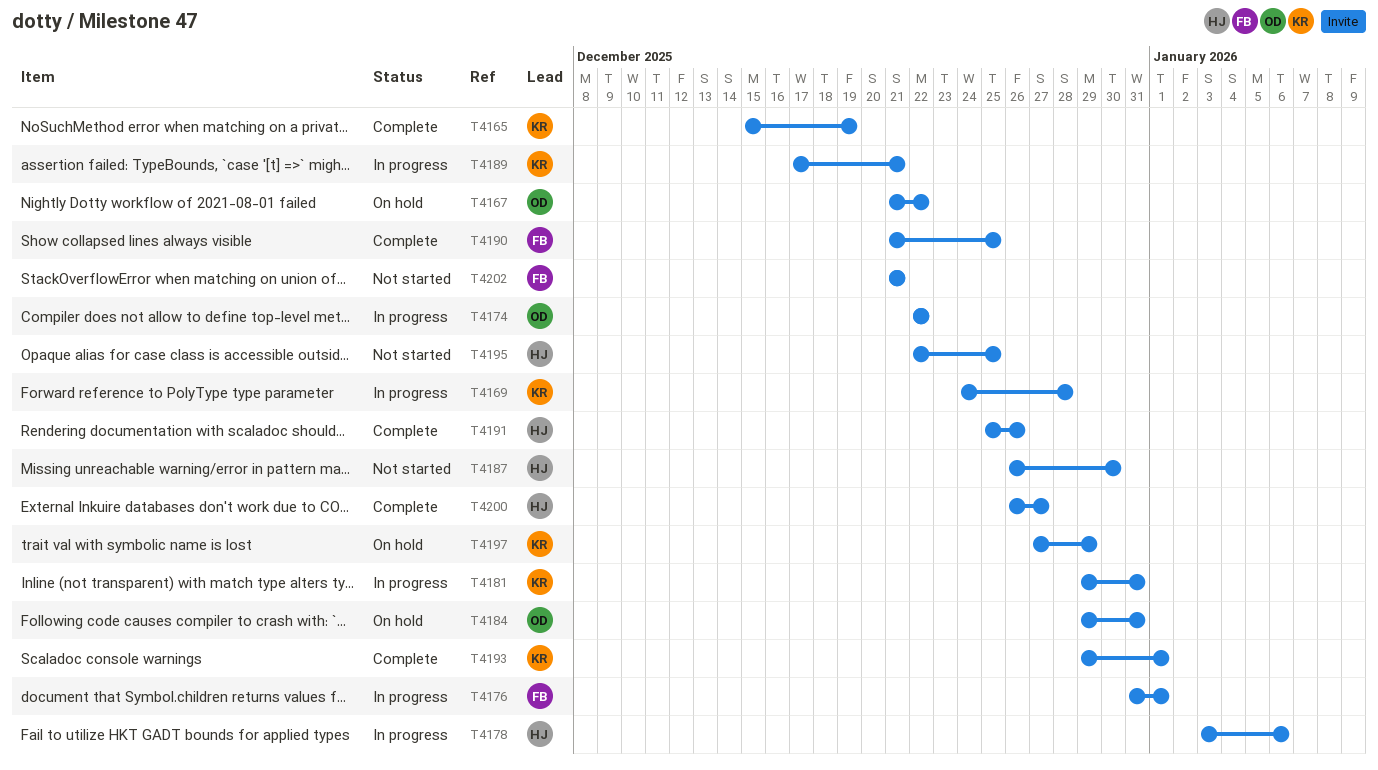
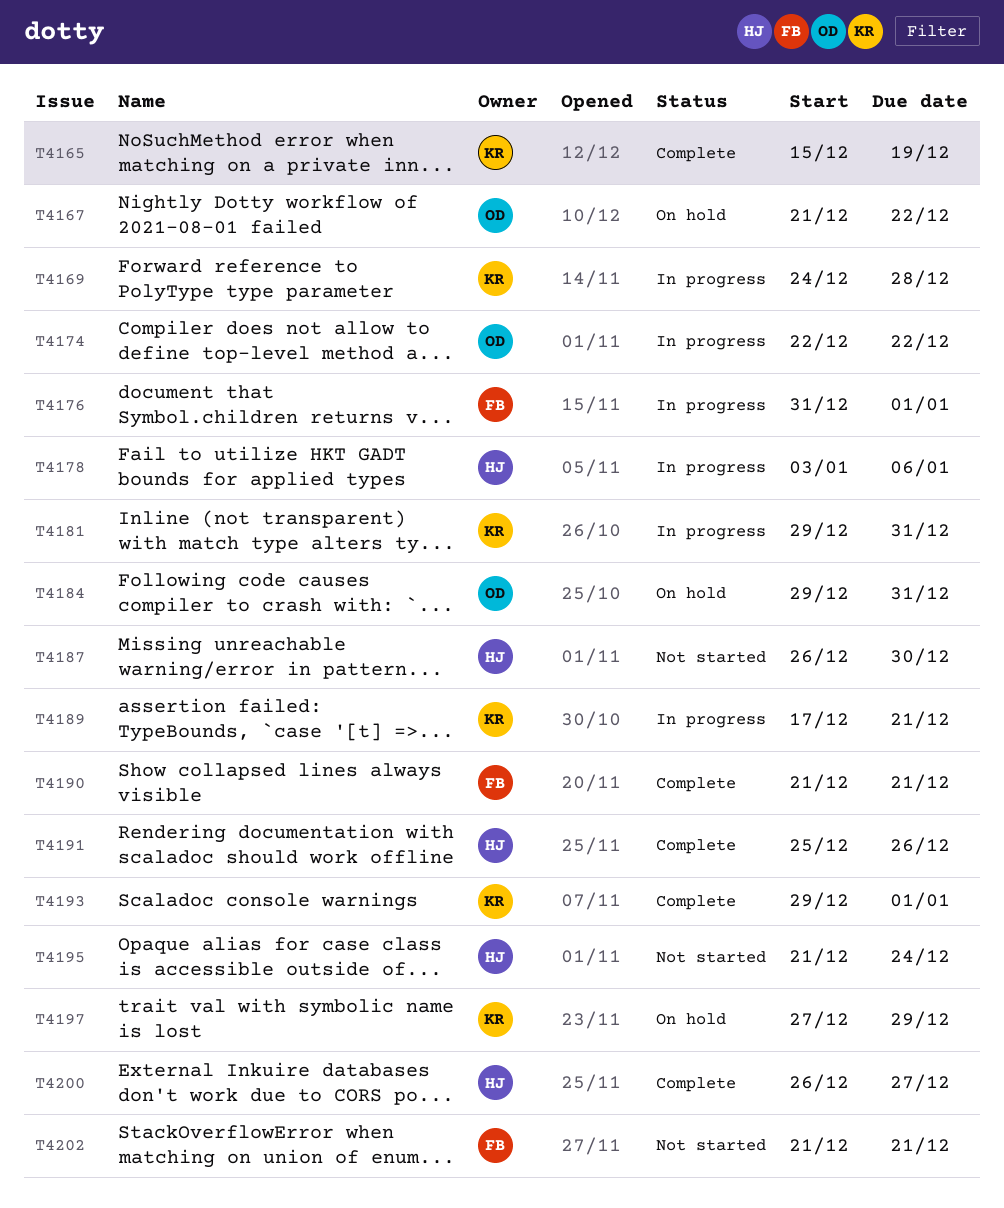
T4190, due: Dec 25 -> Dec 21
T4195, start: Dec 22 -> Dec 21
T4195, due: Dec 25 -> Dec 24

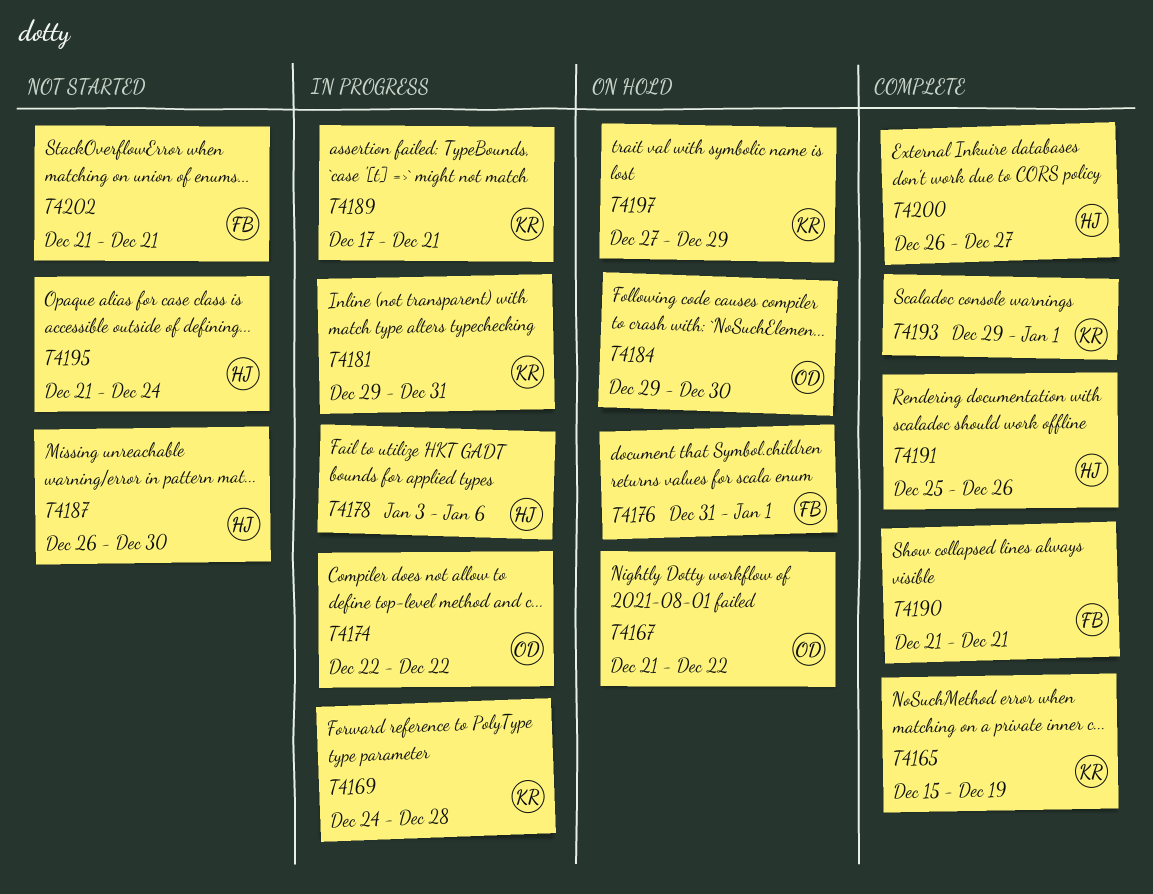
T4176, status: In progress -> On hold
T4184, due: Dec 31 -> Dec 30

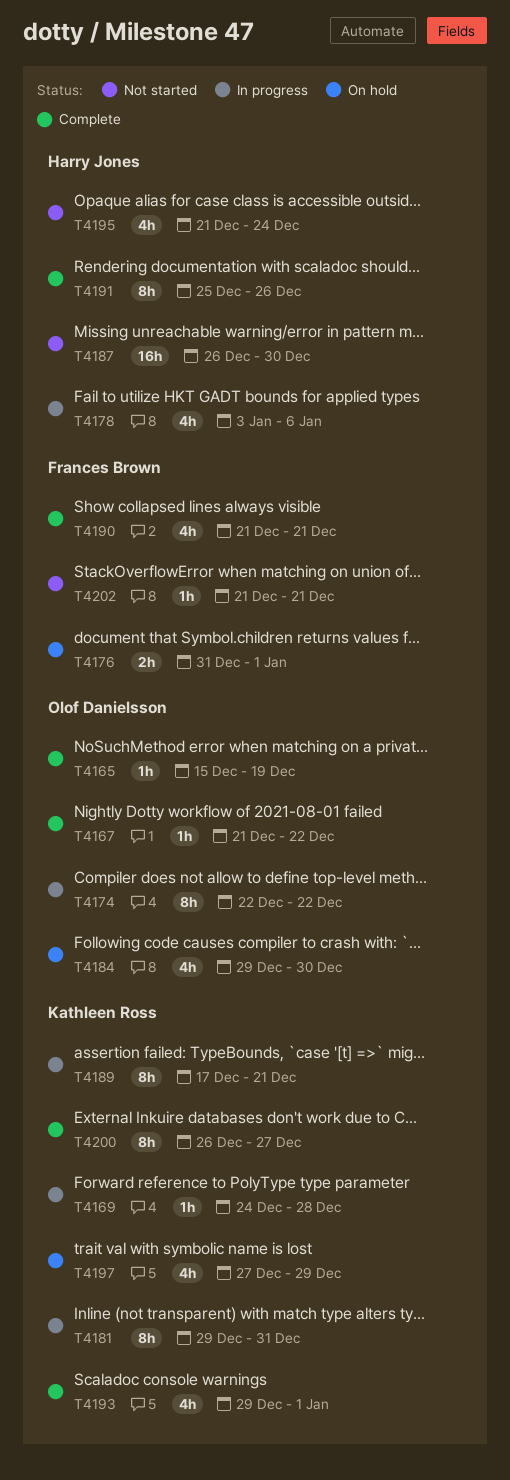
T4165, owner: Kathleen Ross -> Olof Danielsson
T4167, status: On hold -> Complete
T4200, owner: Harry Jones -> Kathleen Ross

